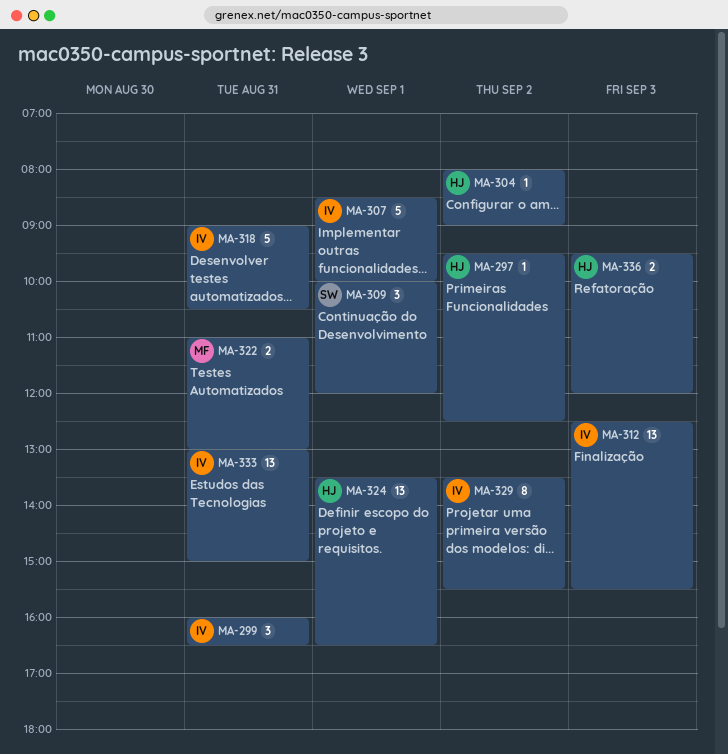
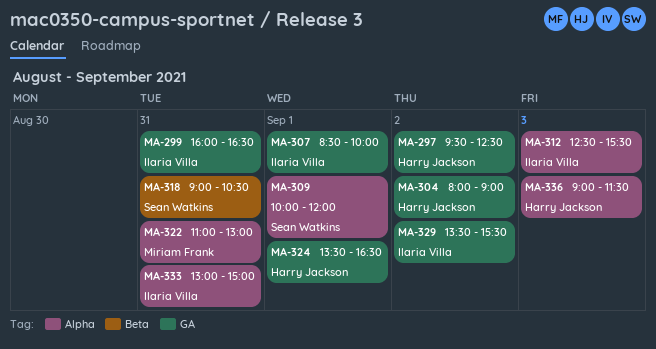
MA-318, owner: Ilaria Villa -> Sean Watkins
MA-336, begins: 09:30 -> 09:00
MA-336, ends: 12:00 -> 11:30

